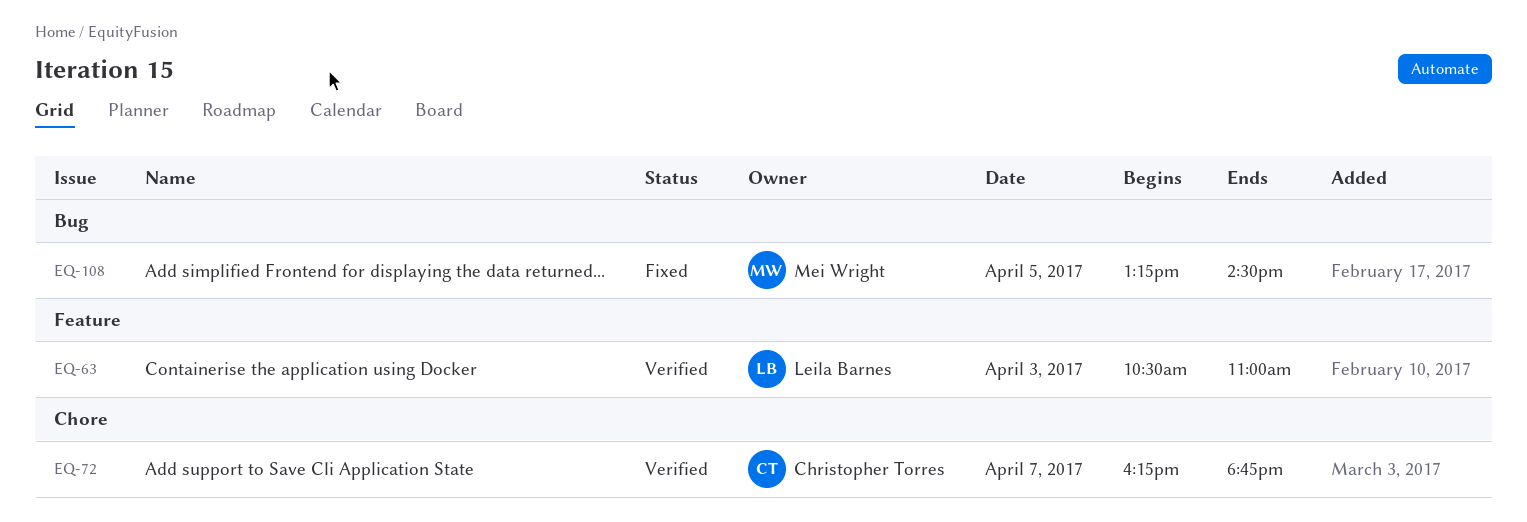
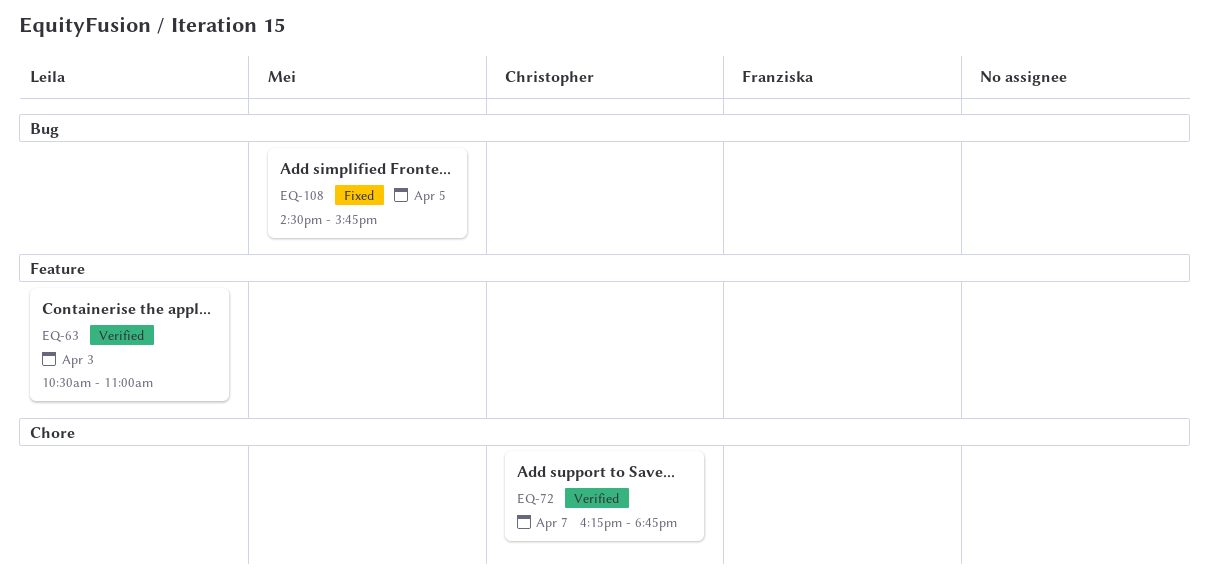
EQ-108, begins: 13:15 -> 14:30
EQ-108, ends: 14:30 -> 15:45

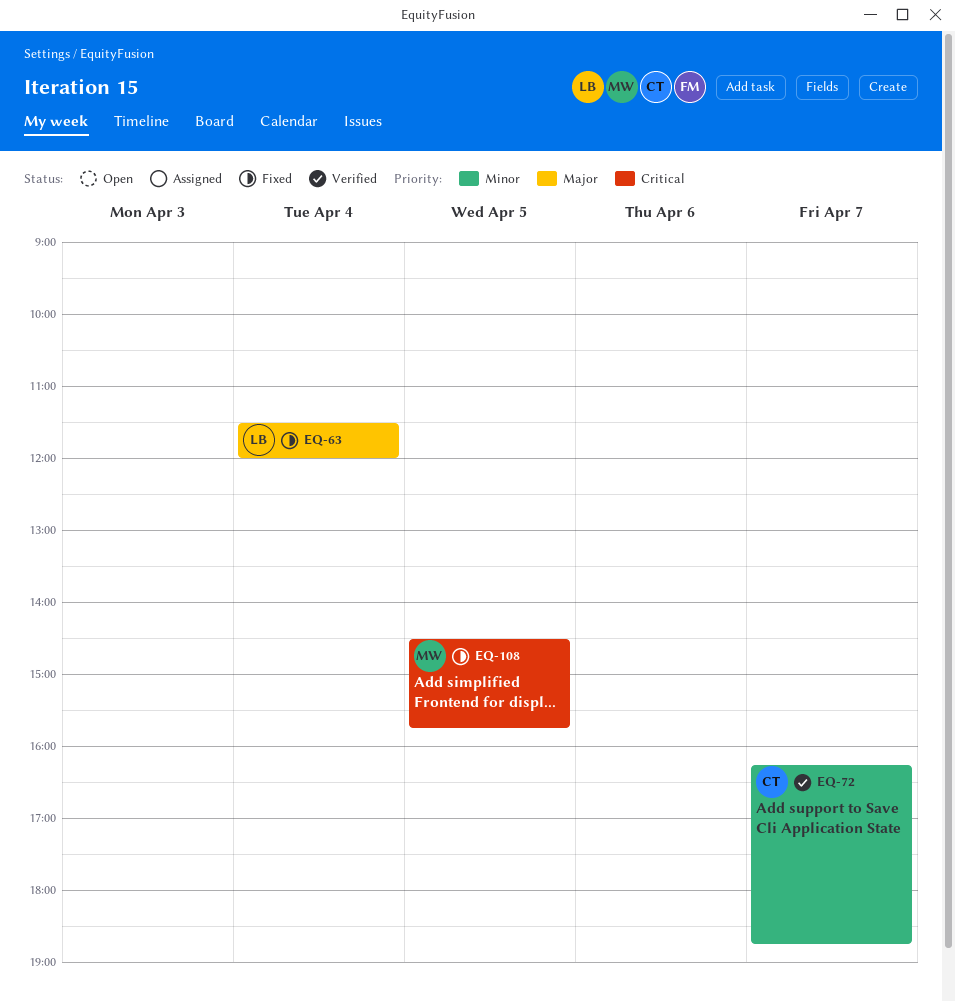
EQ-63, status: Verified -> Fixed
EQ-63, day: Apr 3 -> Apr 4
EQ-63, begins: 10:30 -> 11:30
EQ-63, ends: 11:00 -> 12:00

